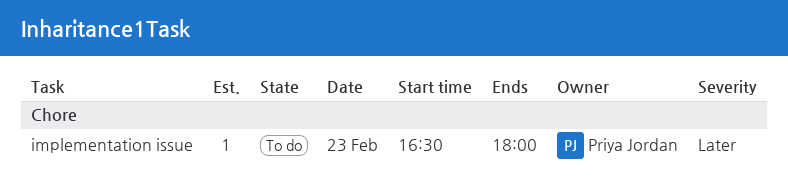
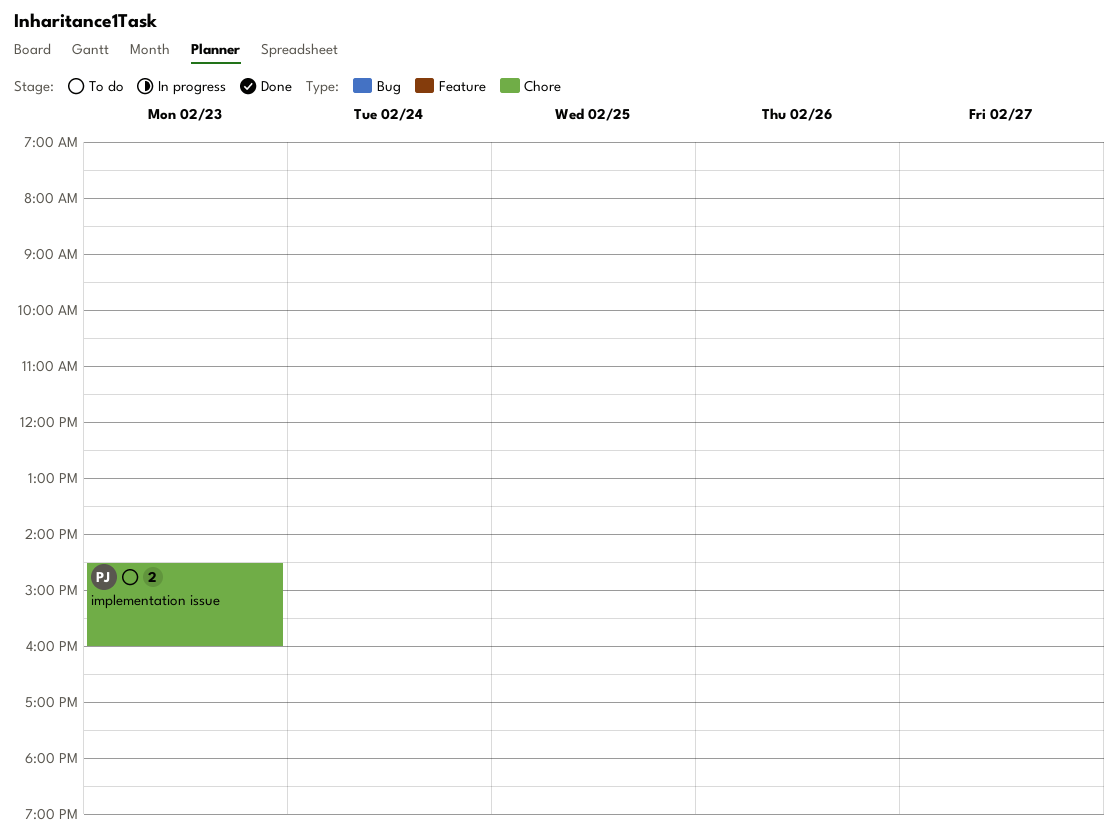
implementation issue, estimate: 1 -> 2
implementation issue, begins: 16:30 -> 14:30
implementation issue, ends: 18:00 -> 16:00

